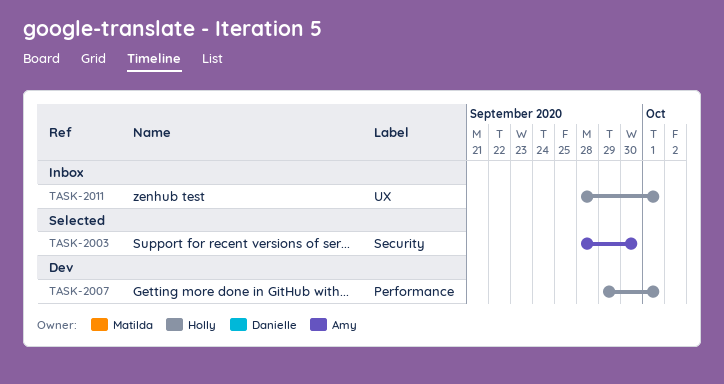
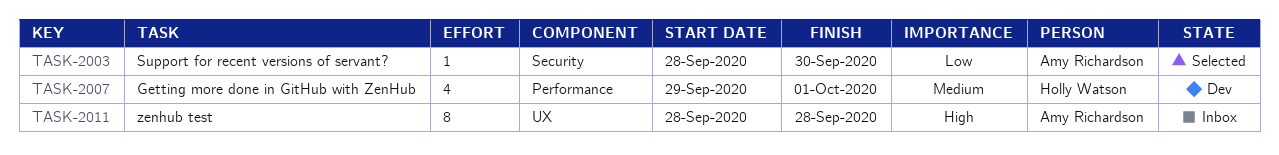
TASK-2011, owner: Holly Watson -> Amy Richardson
TASK-2011, due: Oct 1 -> Sep 28

